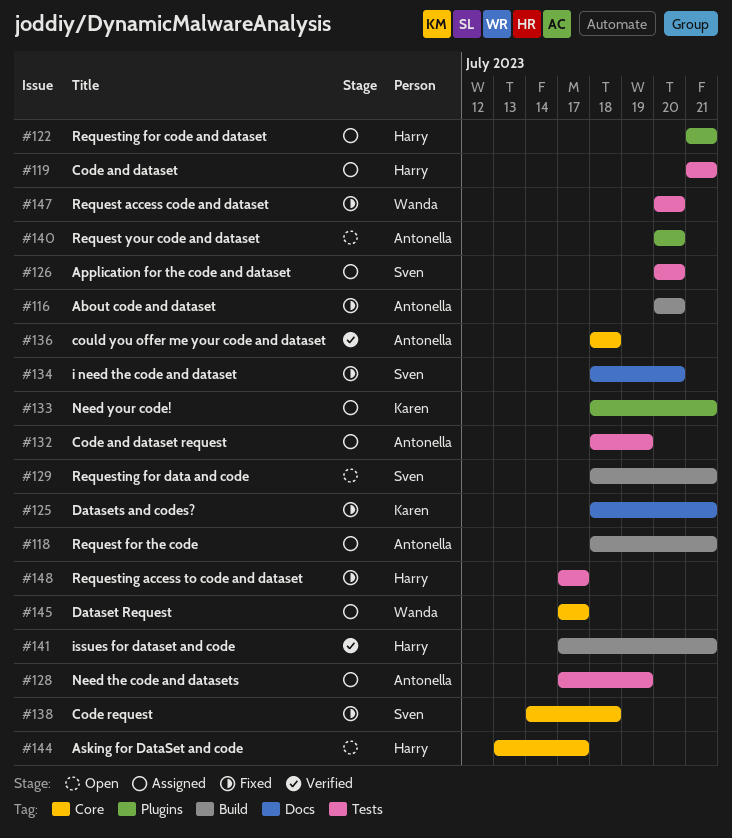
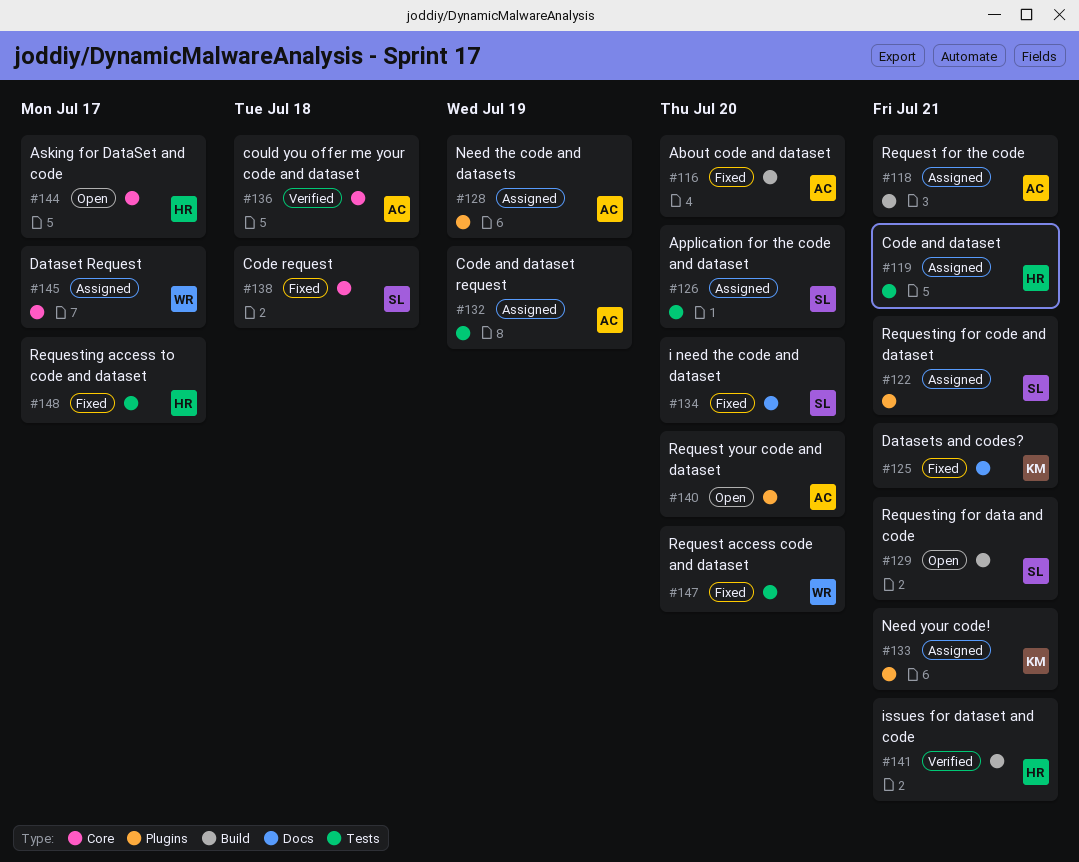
#122, owner: Harry -> Sven
#128, label: Tests -> Plugins

